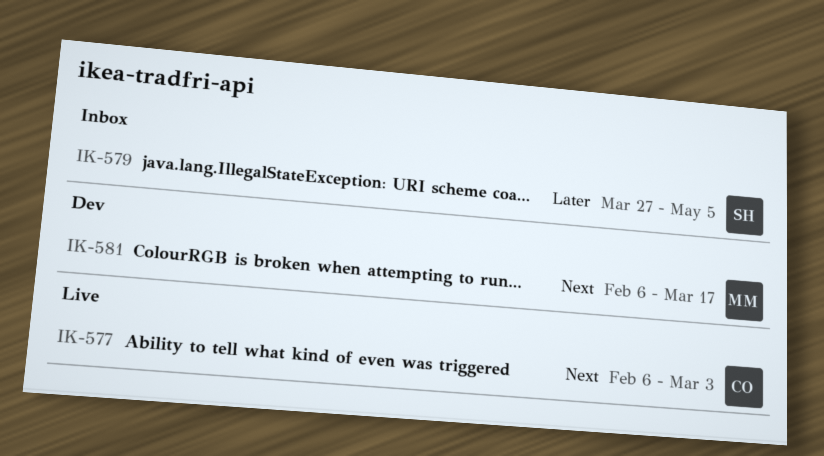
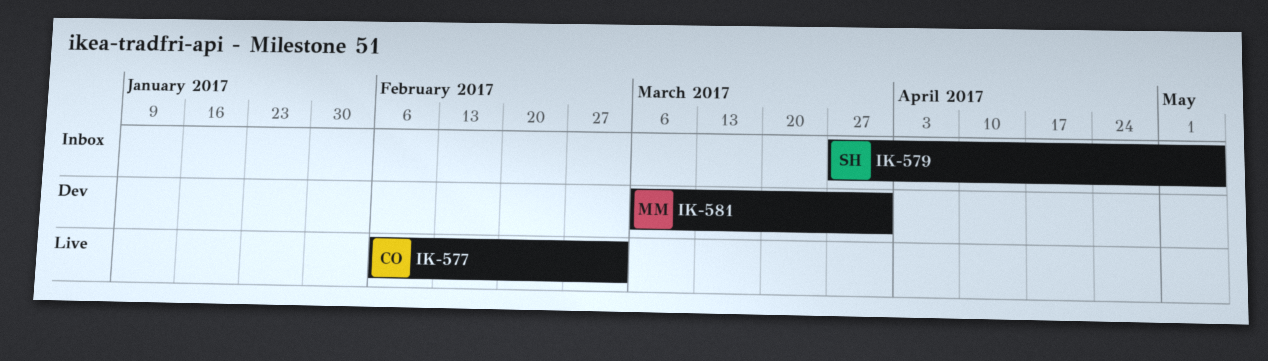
IK-581, start: Feb 6 -> Mar 6
IK-581, due: Mar 17 -> Mar 31

